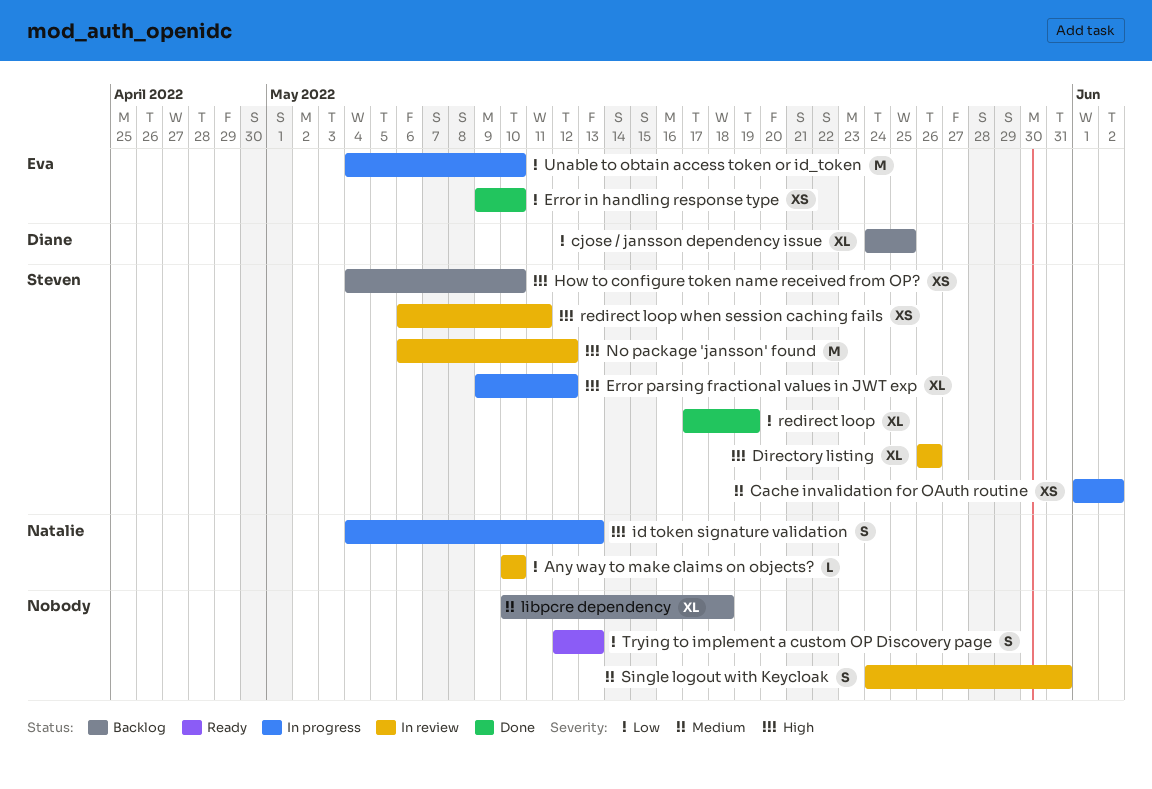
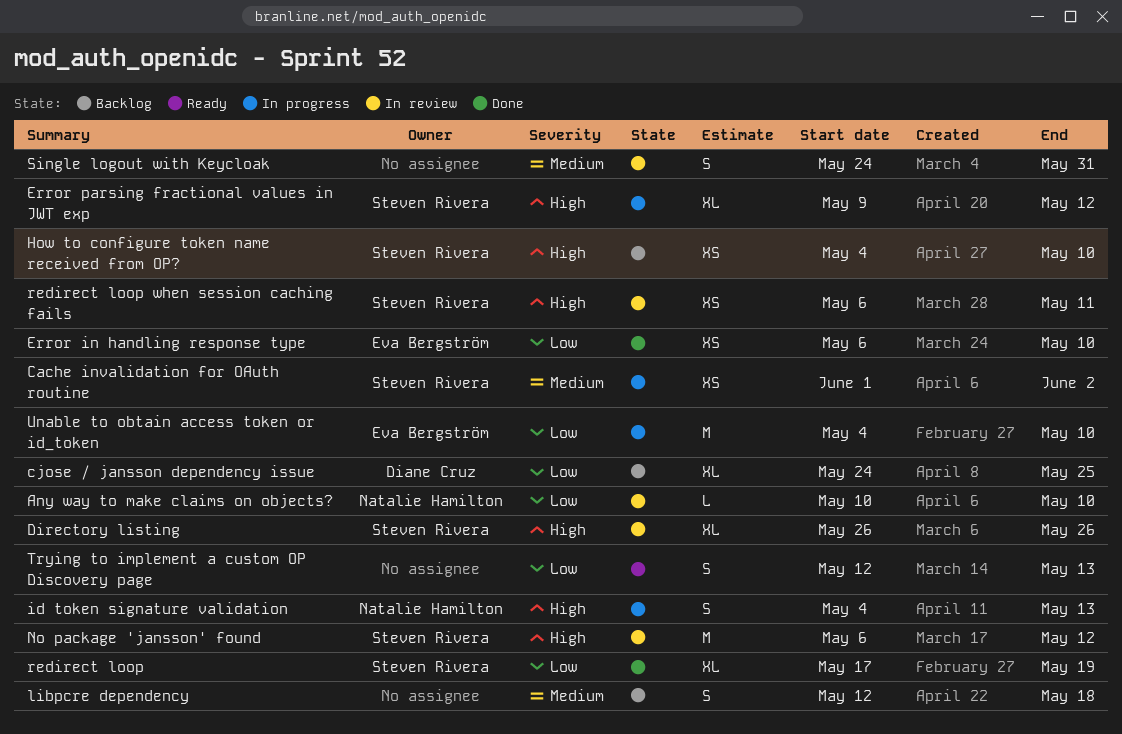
Error in handling response type, start: May 9 -> May 6
libpcre dependency, estimate: XL -> S
libpcre dependency, start: May 10 -> May 12

